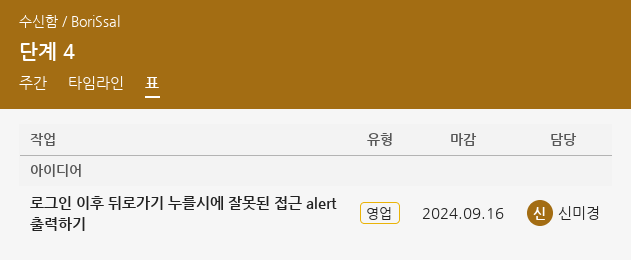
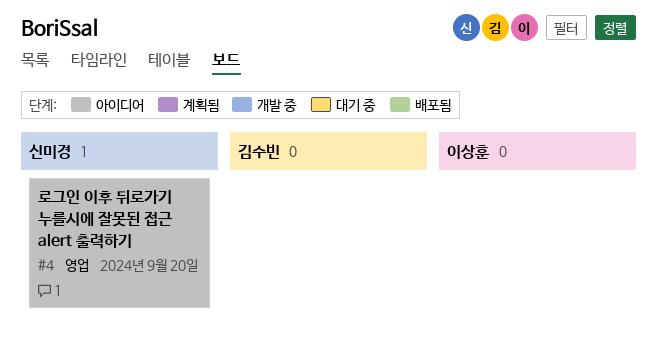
로그인 이후 뒤로가기 누를시에 잘못된 접근 alert 출력하기, due: Sep 16 -> Sep 20

